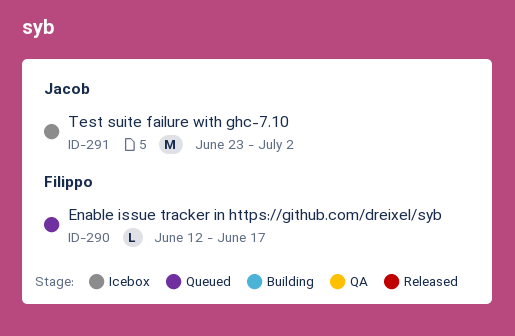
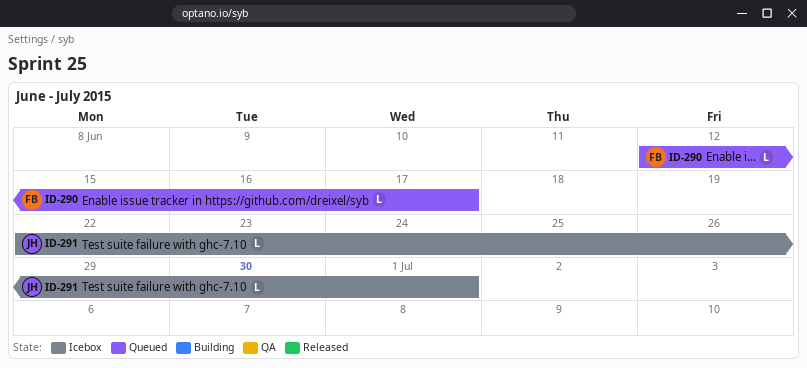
ID-291, estimate: M -> L
ID-291, start: Jun 23 -> Jun 22
ID-291, due: Jul 2 -> Jul 1

